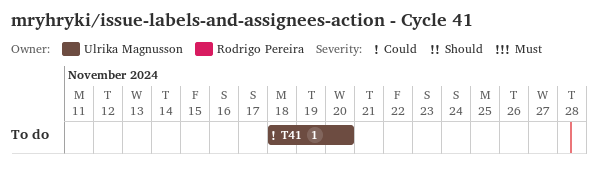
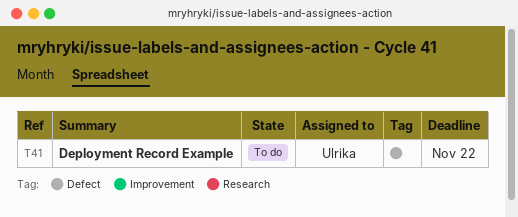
T41, due: Nov 20 -> Nov 22

